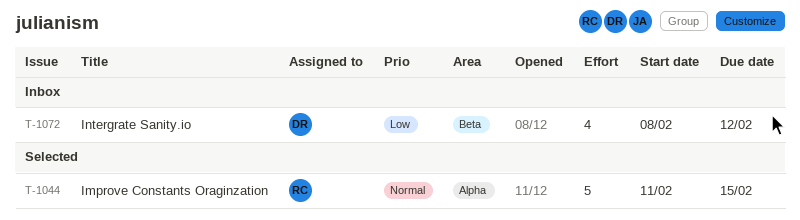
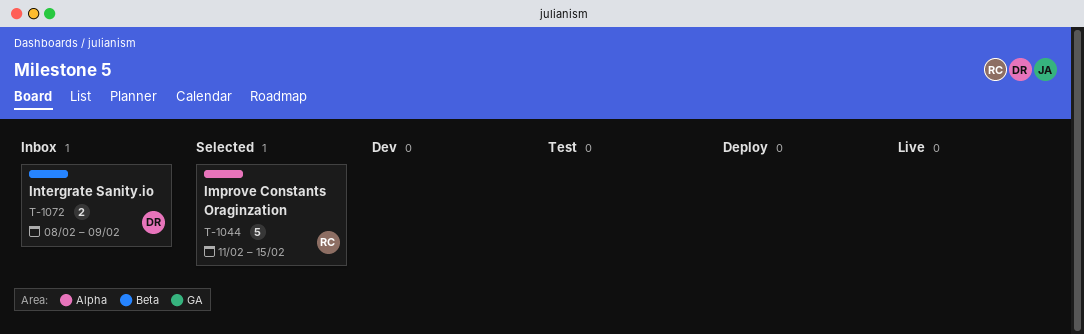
T-1072, estimate: 4 -> 2
T-1072, due: Feb 12 -> Feb 9

